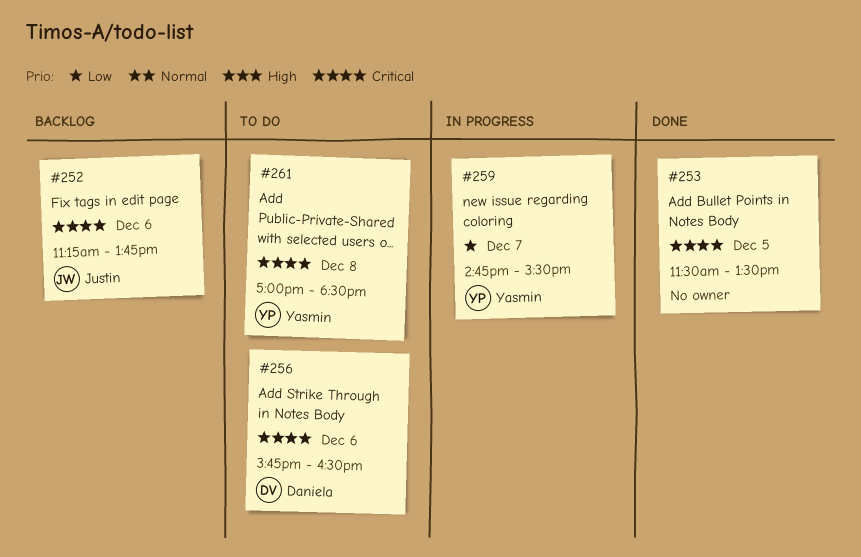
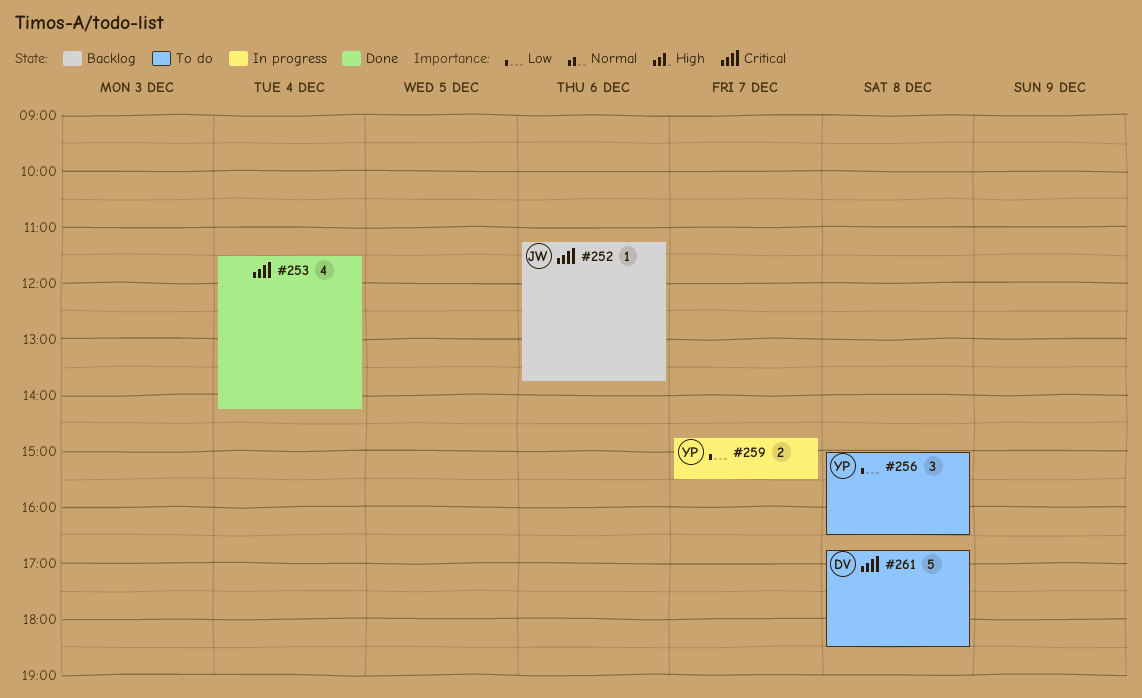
#253, day: Dec 5 -> Dec 4
#253, ends: 13:30 -> 14:15
#256, owner: Daniela -> Yasmin
#256, priority: Critical -> Low
#256, day: Dec 6 -> Dec 8
#256, begins: 15:45 -> 15:00
#261, owner: Yasmin -> Daniela
#261, begins: 17:00 -> 16:45

